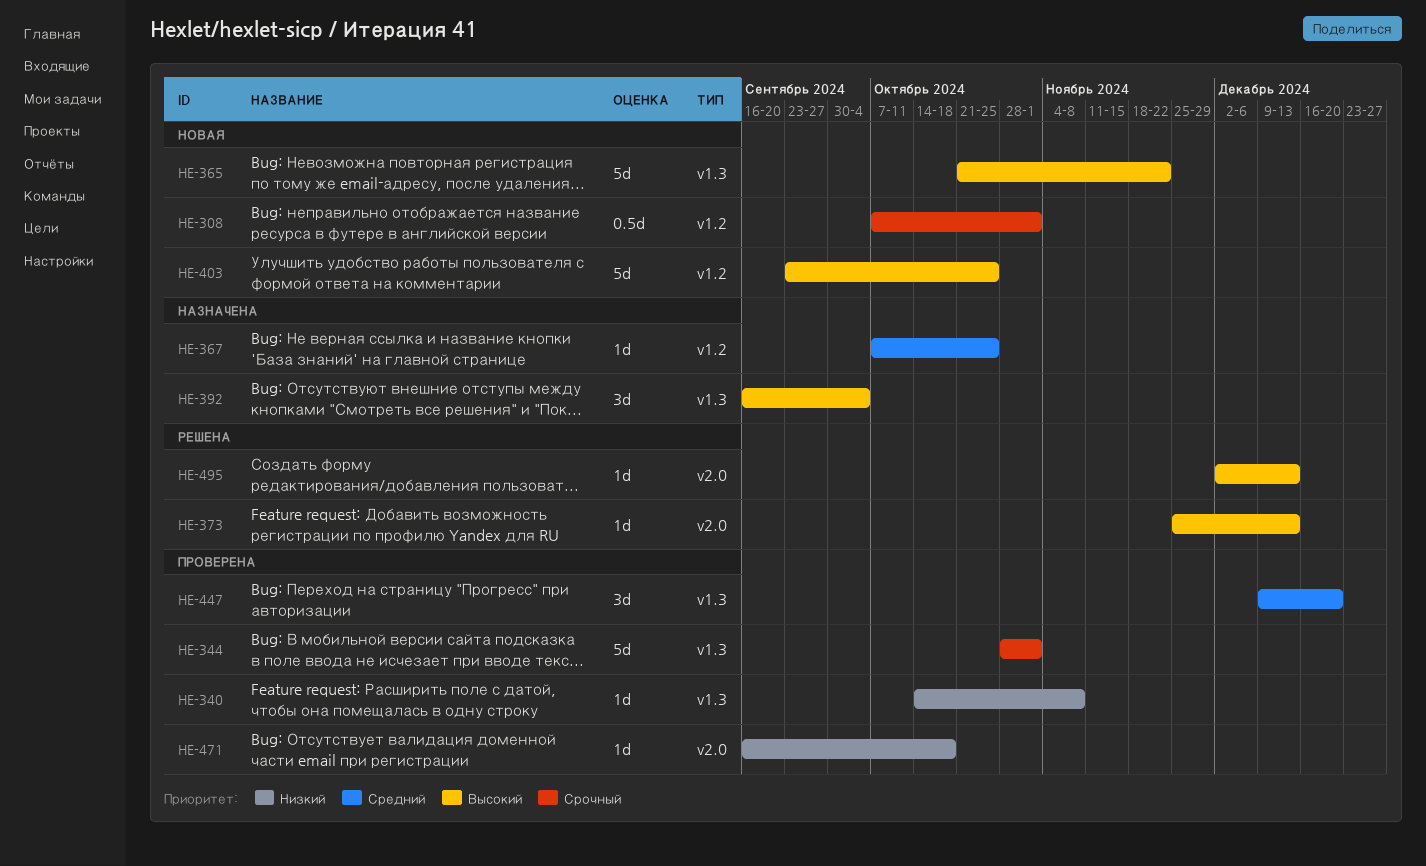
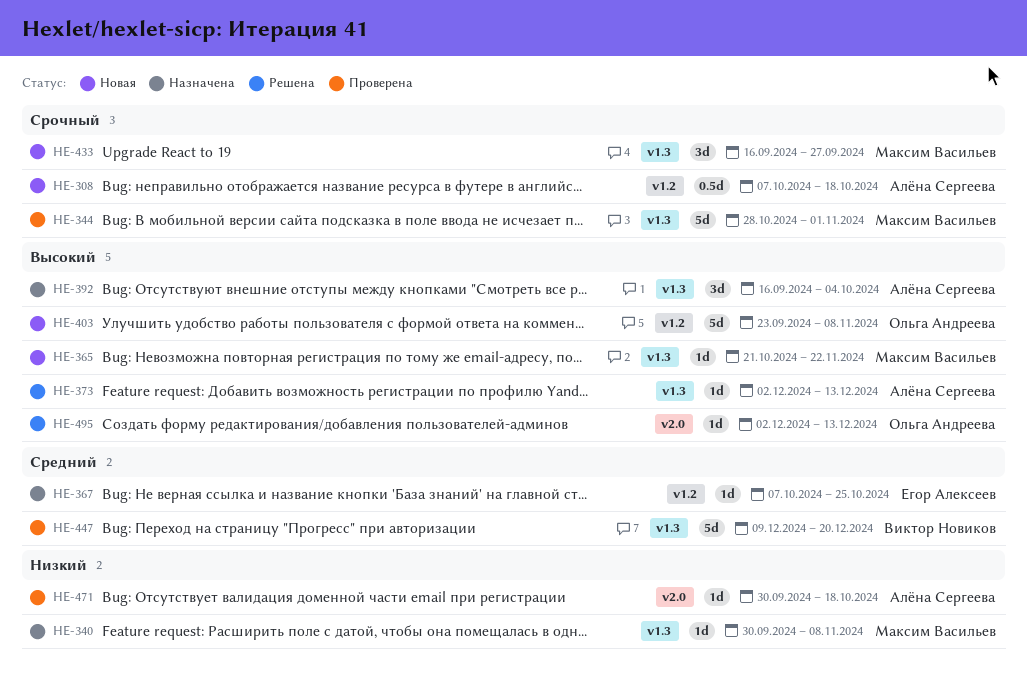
HE-308, due: Nov 1 -> Oct 18
HE-340, status: Проверена -> Назначена
HE-340, start: Oct 14 -> Sep 30
HE-365, estimate: 5d -> 1d
HE-373, label: v2.0 -> v1.3
HE-373, start: Nov 25 -> Dec 2
HE-403, due: Oct 25 -> Nov 8
HE-433: none -> present
HE-447, estimate: 3d -> 5d
HE-471, start: Sep 16 -> Sep 30

